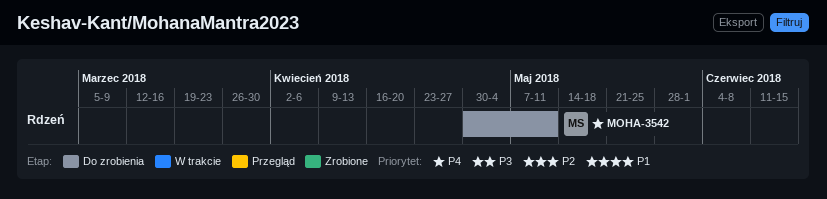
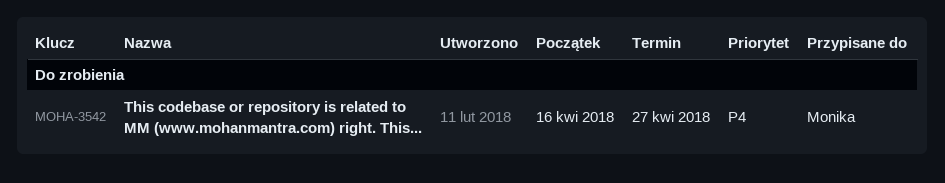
MOHA-3542, start: Apr 30 -> Apr 16
MOHA-3542, due: May 11 -> Apr 27

